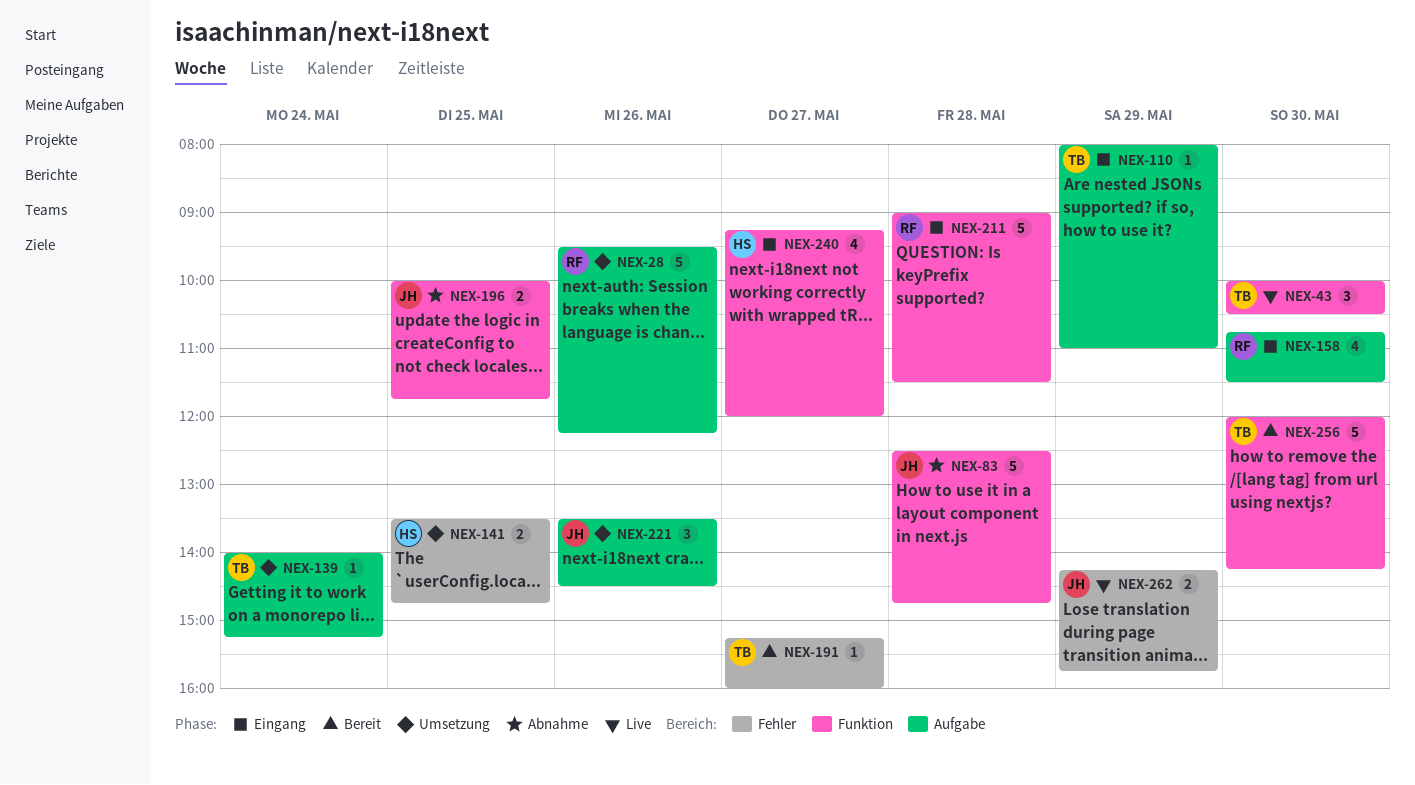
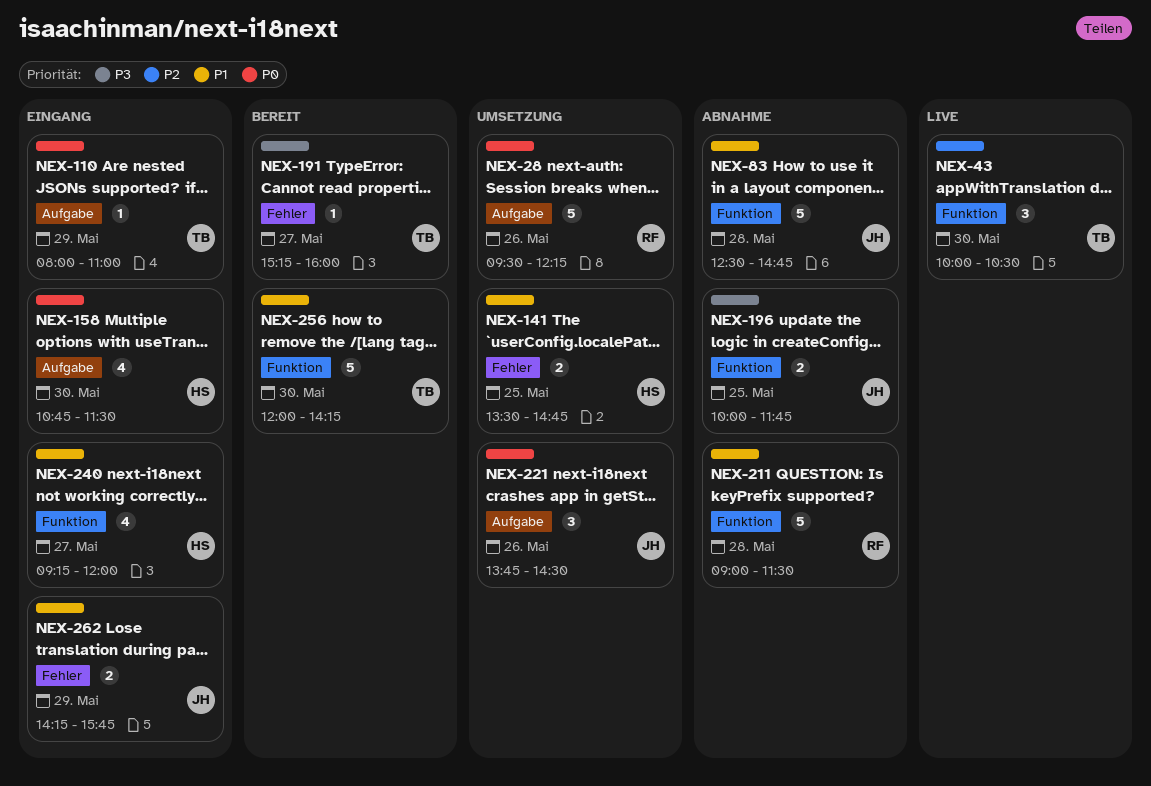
NEX-139: present -> none
NEX-158, owner: RF -> HS
NEX-211, status: Eingang -> Abnahme
NEX-221, begins: 13:30 -> 13:45
NEX-262, status: Live -> Eingang

